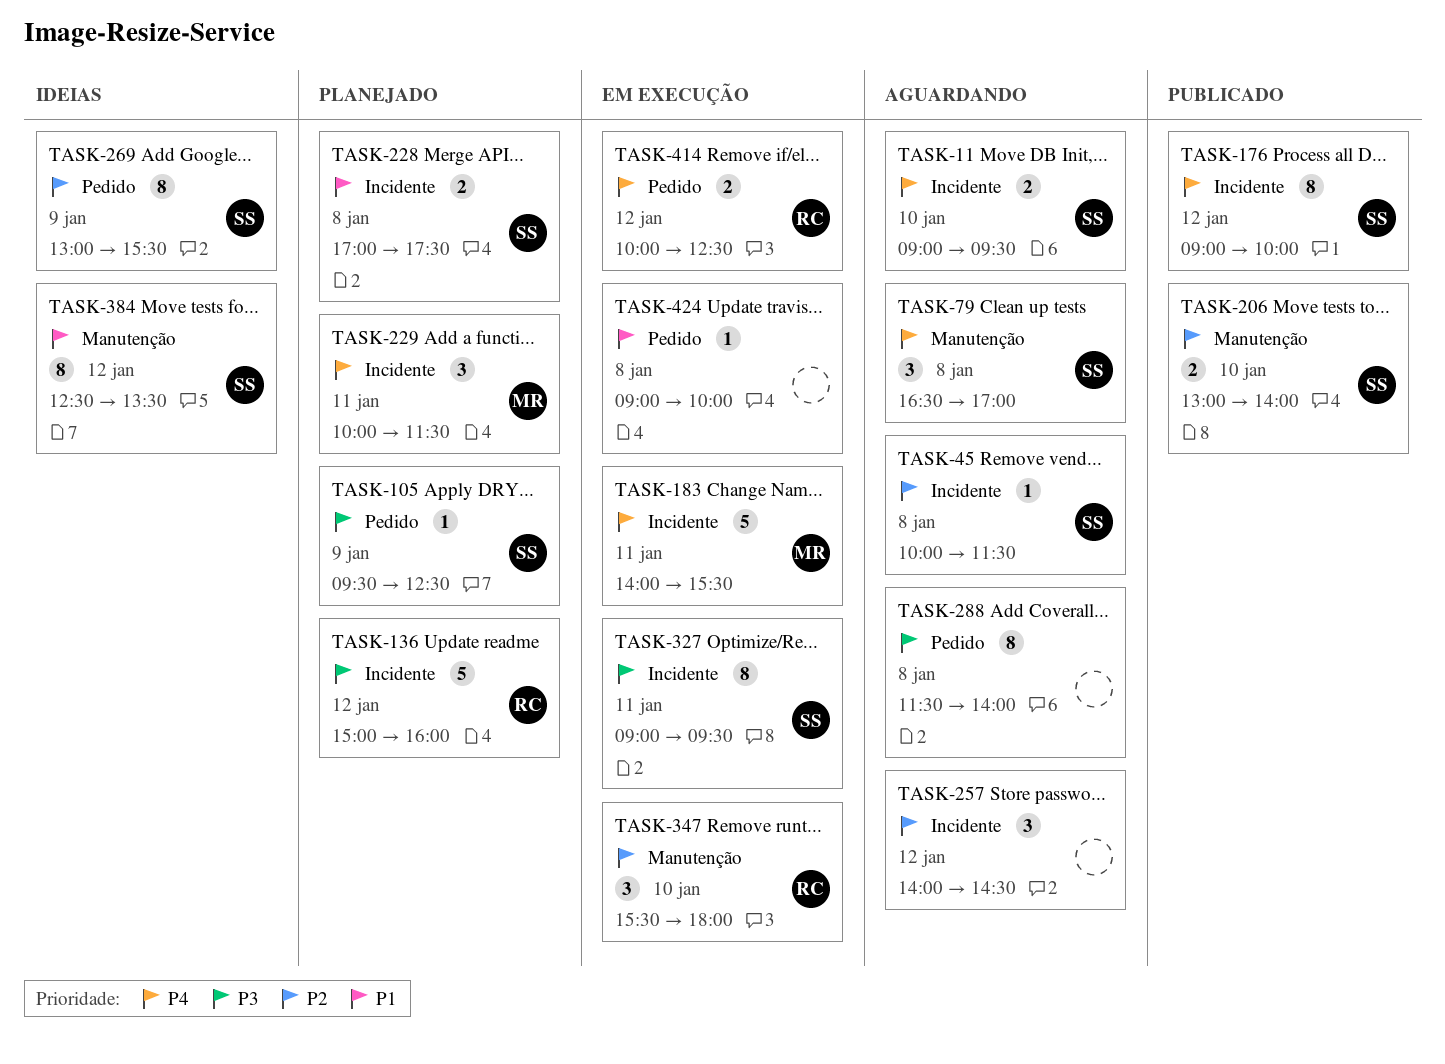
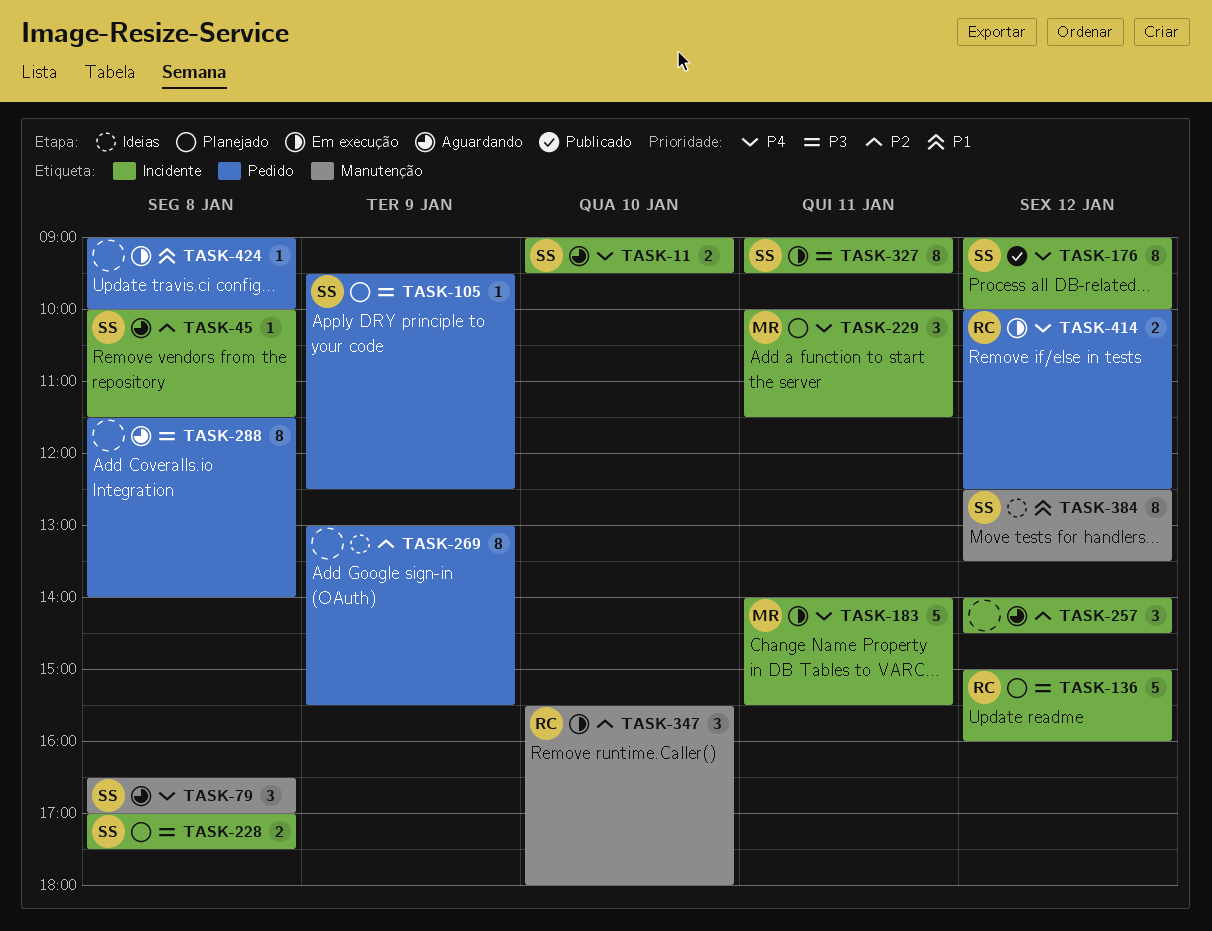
TASK-206: present -> none
TASK-228, priority: P1 -> P3
TASK-269, owner: SS -> none

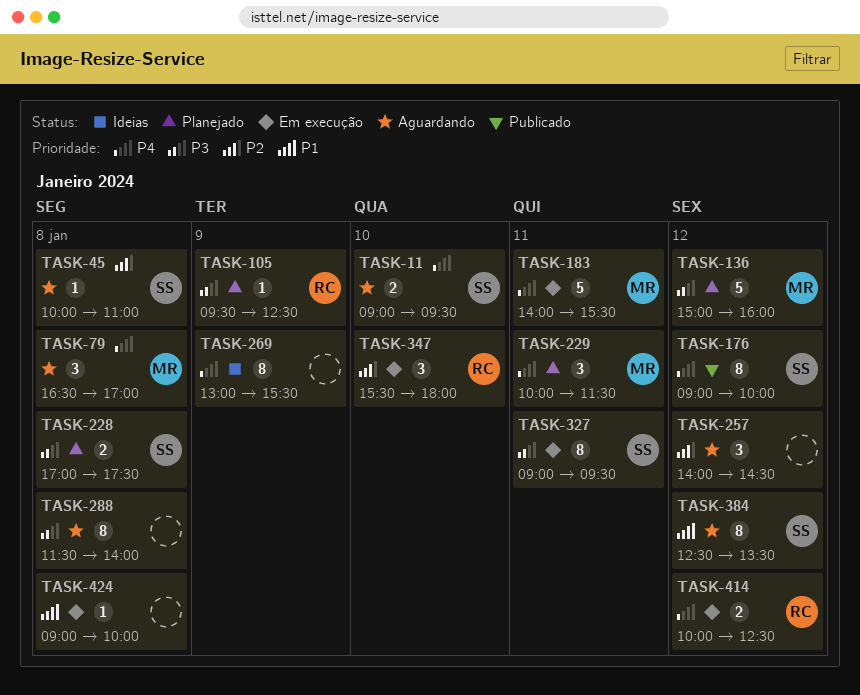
TASK-45, ends: 11:30 -> 11:00
TASK-79, owner: SS -> MR
TASK-105, owner: SS -> RC
TASK-136, owner: RC -> MR
TASK-269, priority: P2 -> P4
TASK-384, status: Ideias -> Aguardando

